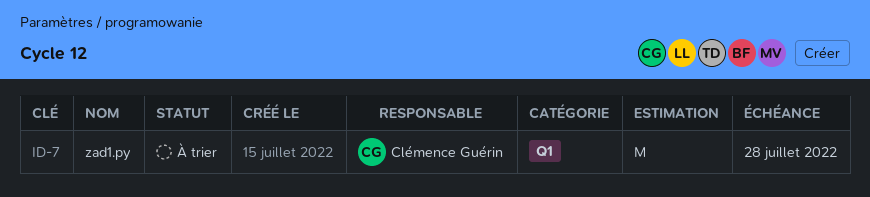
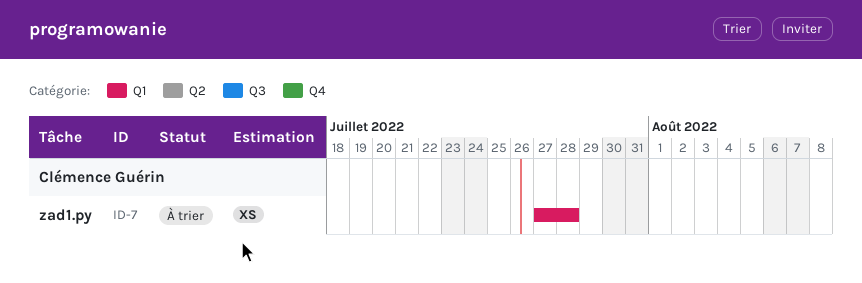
ID-7, estimate: M -> XS

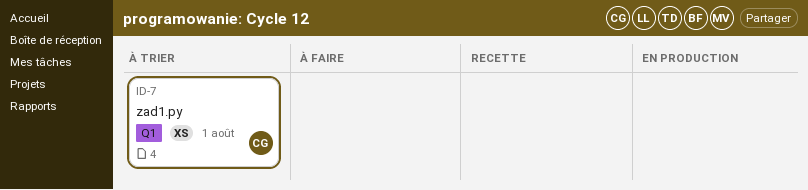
ID-7, due: Jul 28 -> Aug 1

